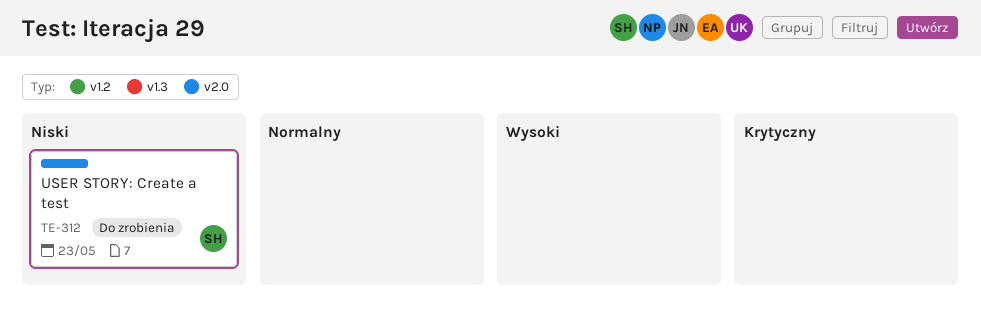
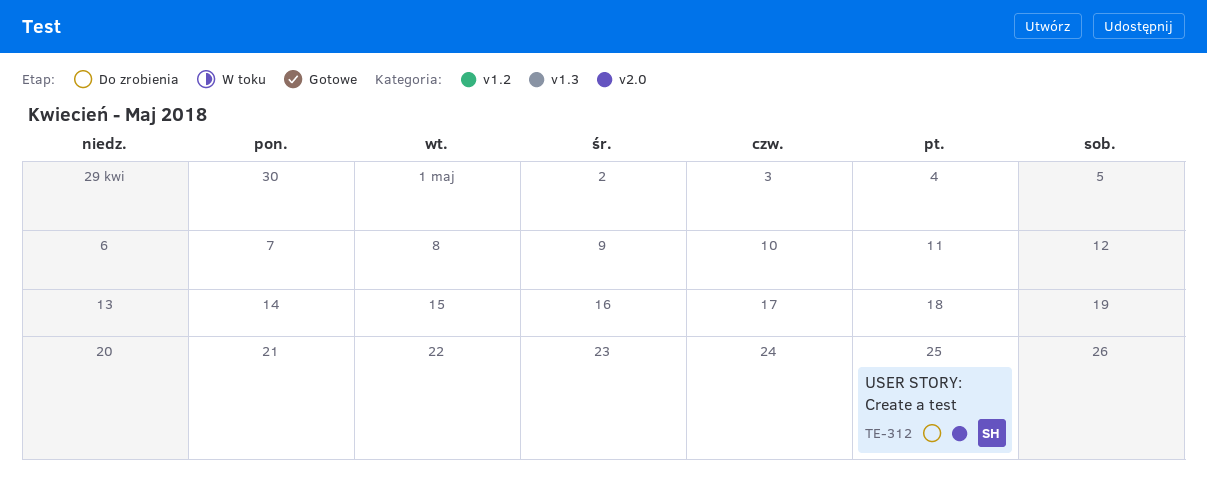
TE-312, due: May 23 -> May 25

